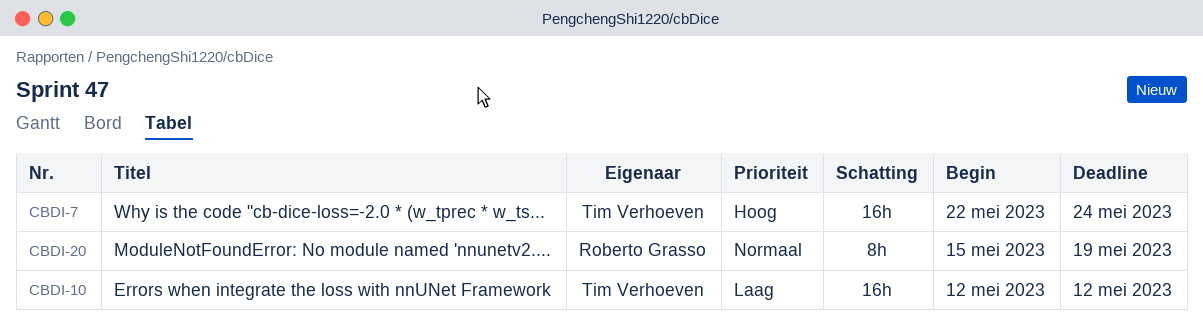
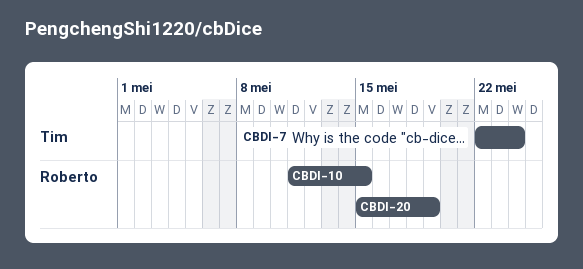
CBDI-10, owner: Tim Verhoeven -> Roberto Grasso
CBDI-10, start: May 12 -> May 11
CBDI-10, due: May 12 -> May 15

